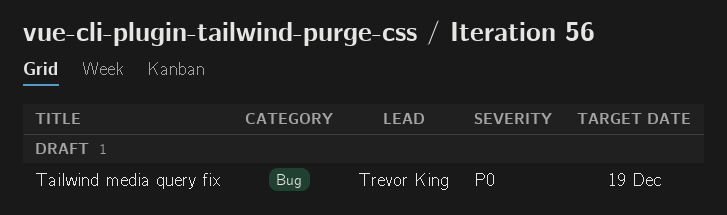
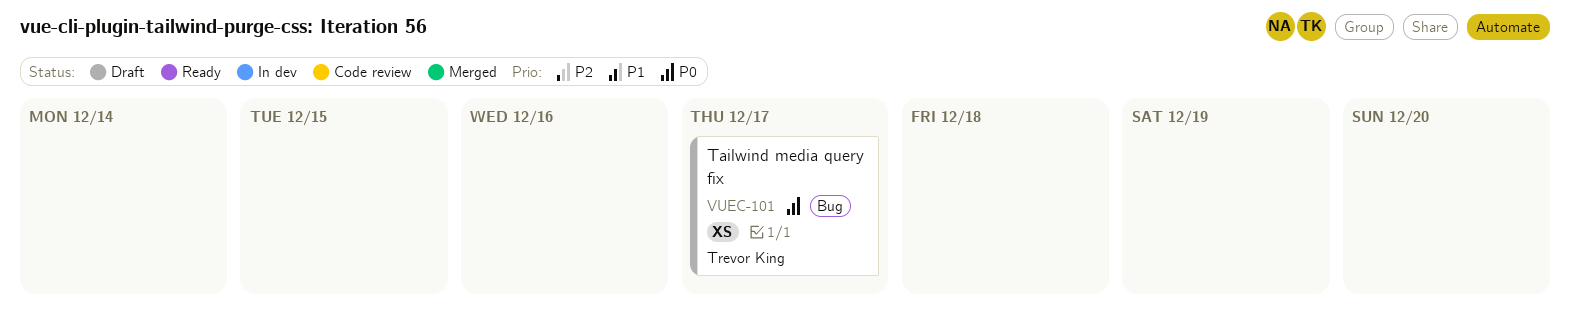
Tailwind media query fix, due: Dec 19 -> Dec 17

